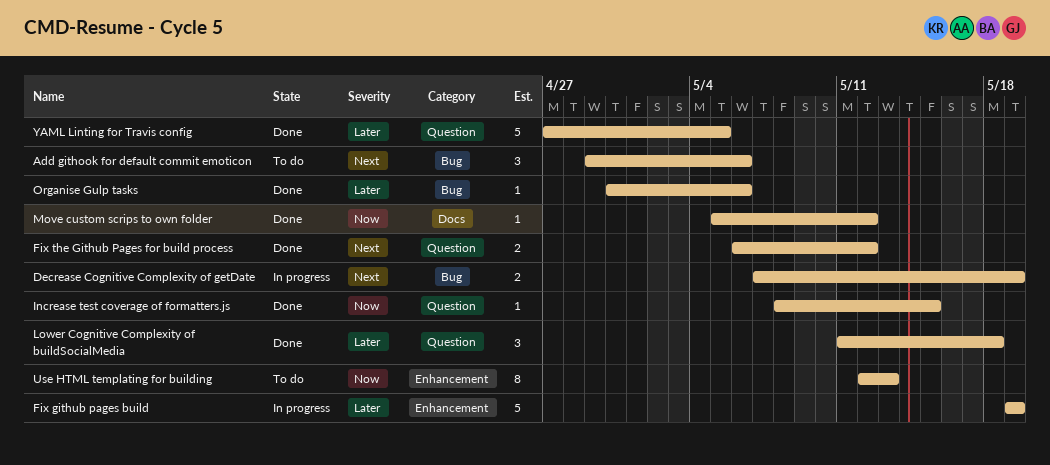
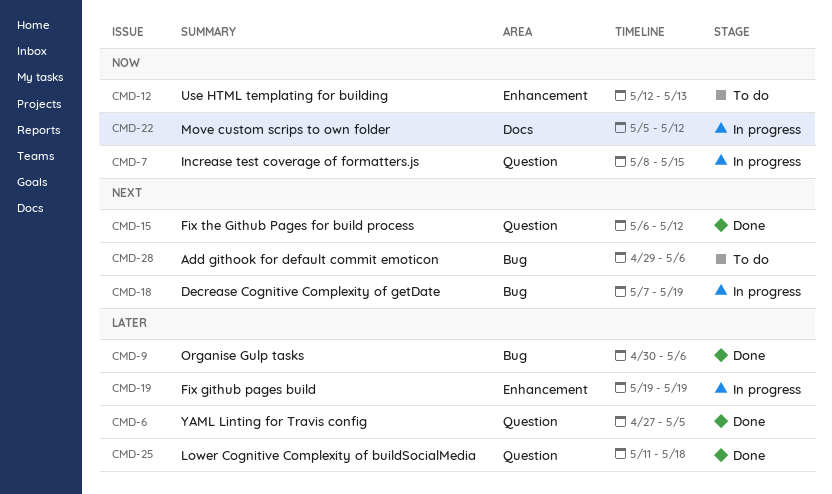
Increase test coverage of formatters.js, status: Done -> In progress
Move custom scrips to own folder, status: Done -> In progress

